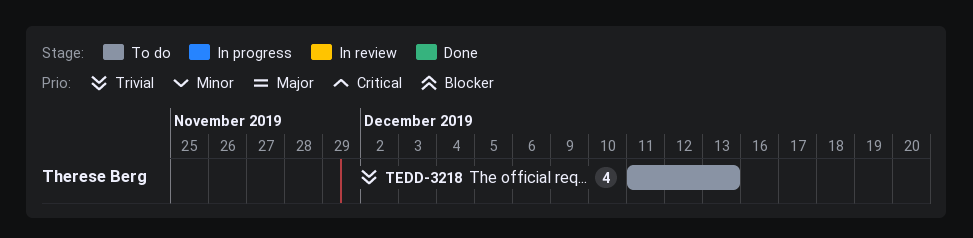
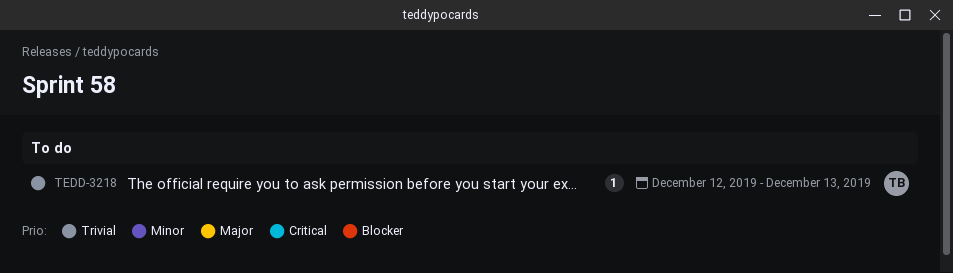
TEDD-3218, estimate: 4 -> 1
TEDD-3218, start: Dec 11 -> Dec 12

